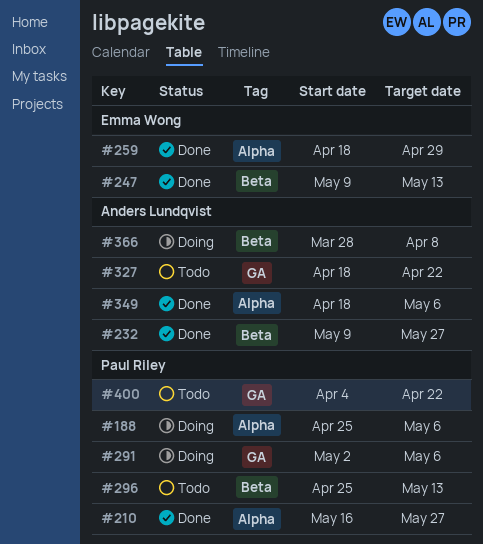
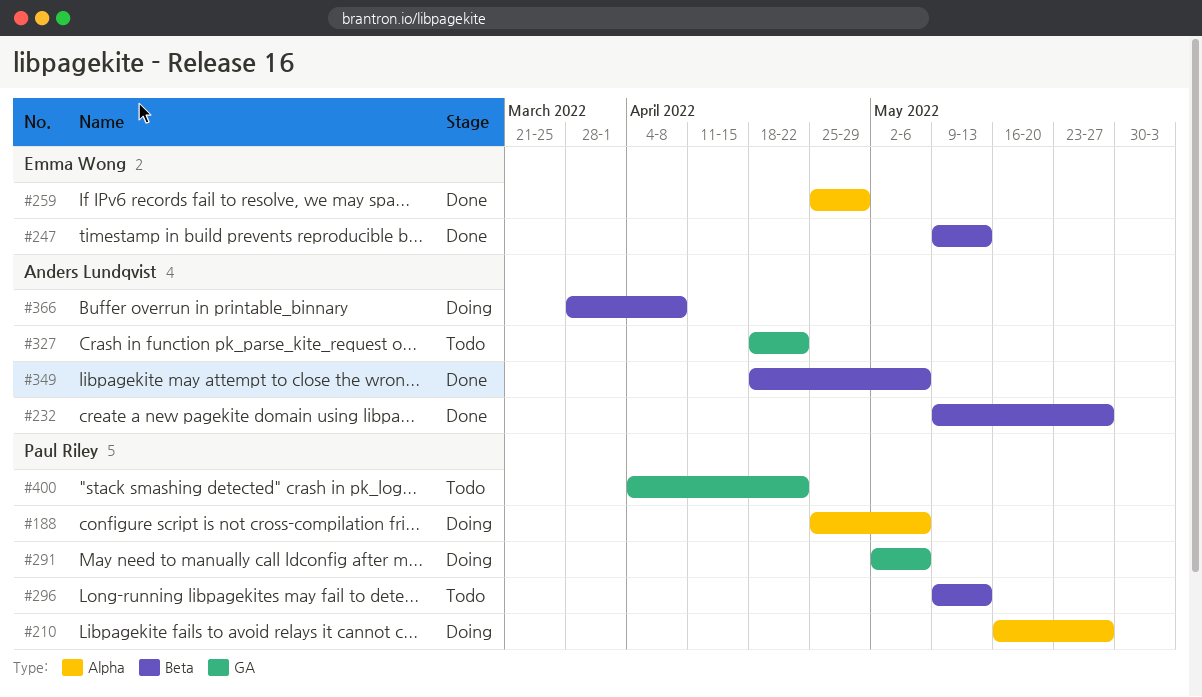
#210, status: Done -> Doing
#259, start: Apr 18 -> Apr 25
#296, start: Apr 25 -> May 9
#349, label: Alpha -> Beta

